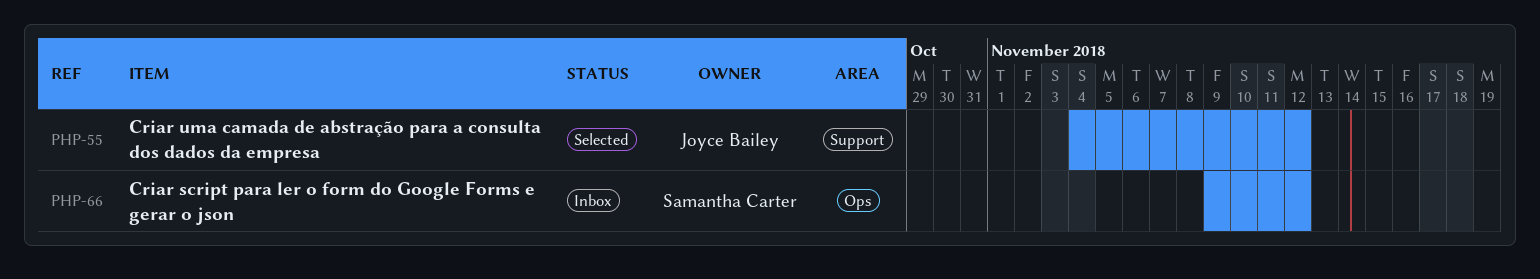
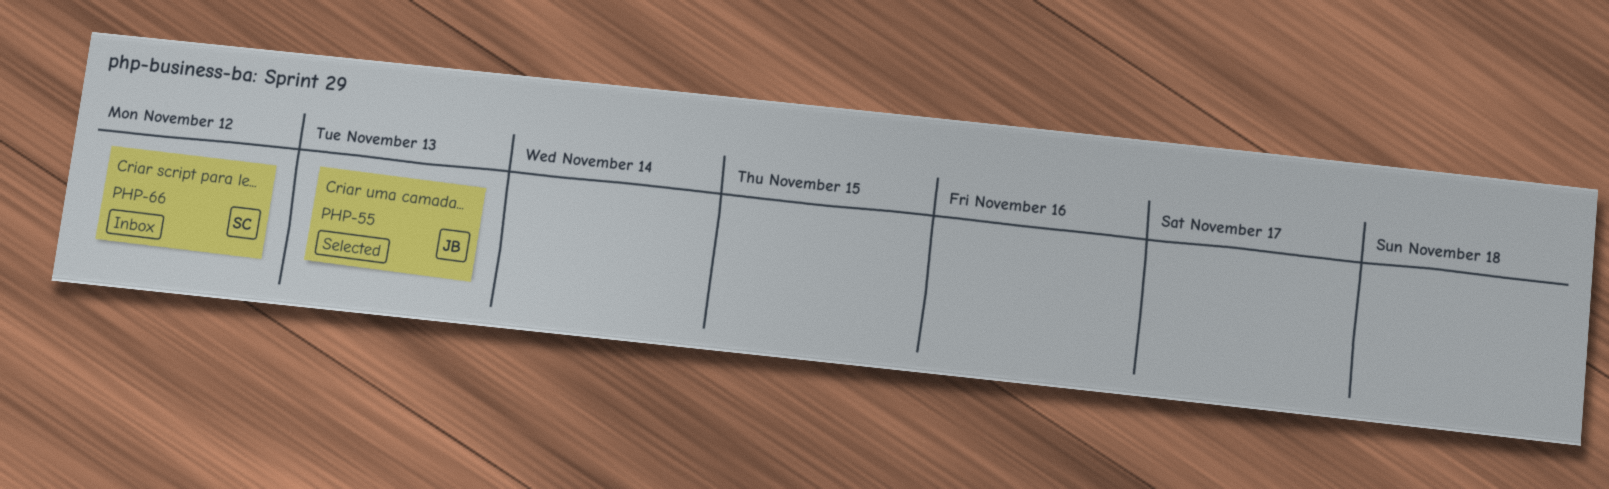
PHP-55, due: Nov 12 -> Nov 13

